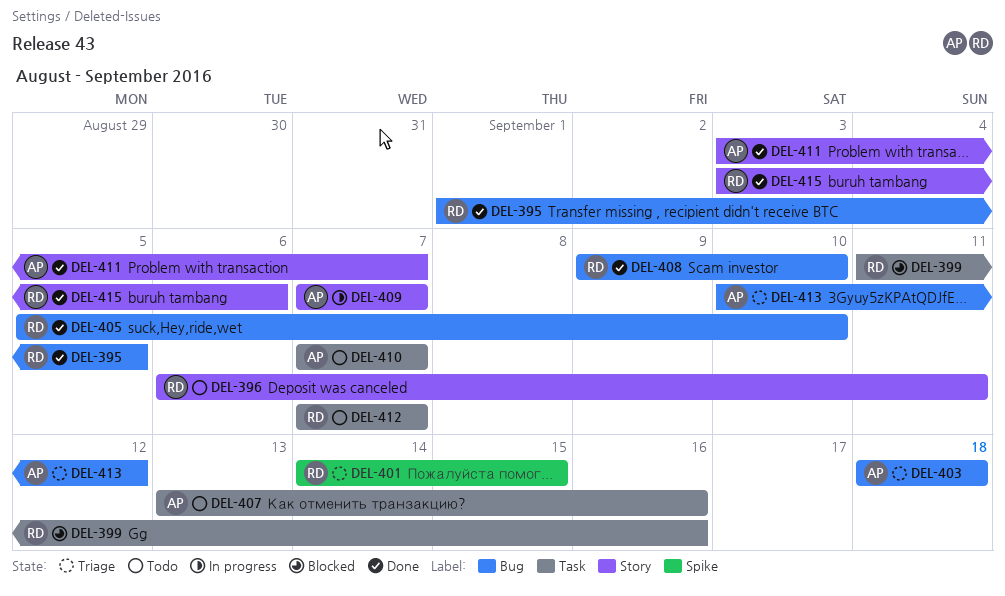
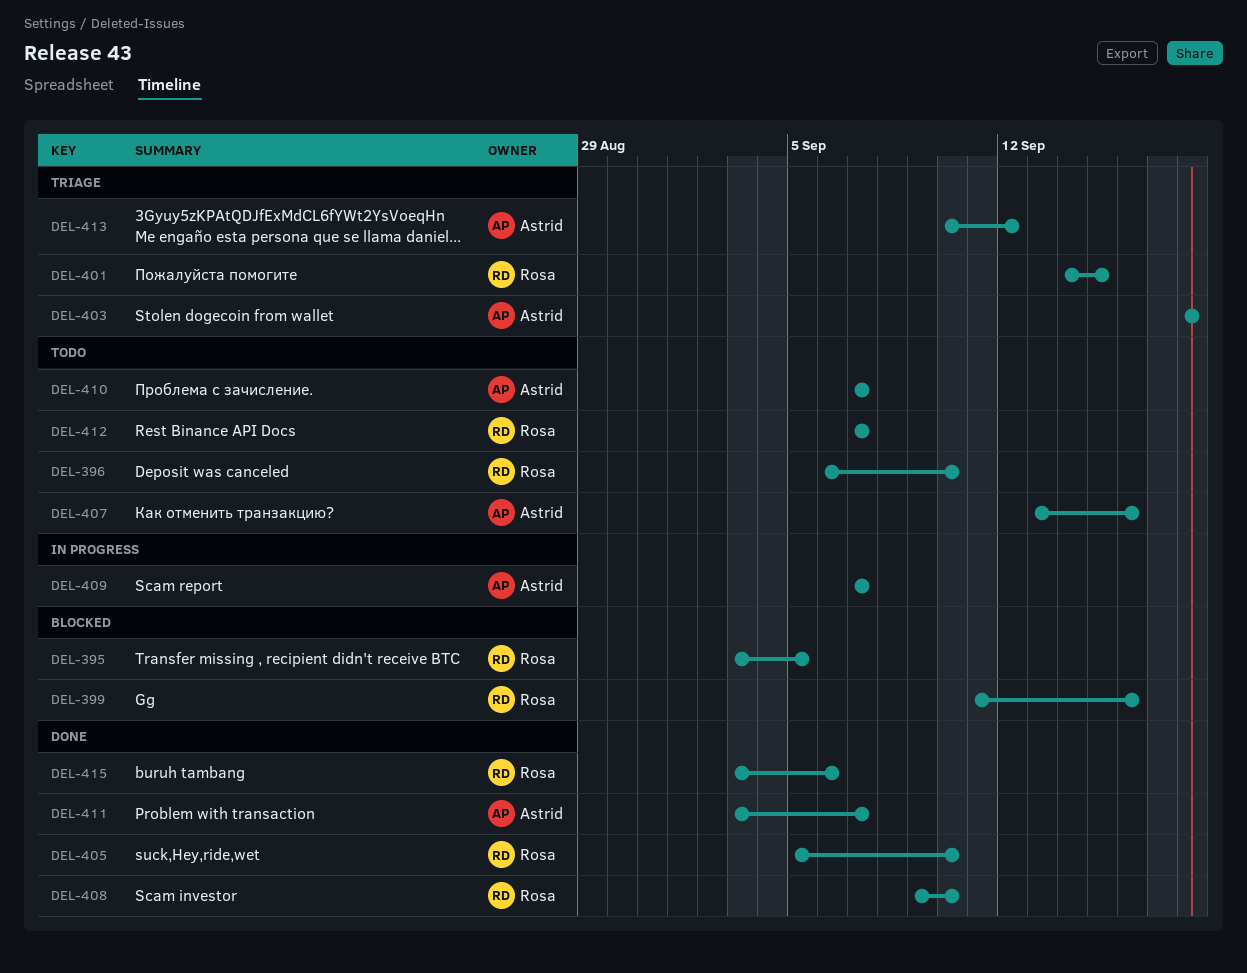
DEL-395, status: Done -> Blocked
DEL-395, start: Sep 1 -> Sep 3
DEL-396, due: Sep 11 -> Sep 10

